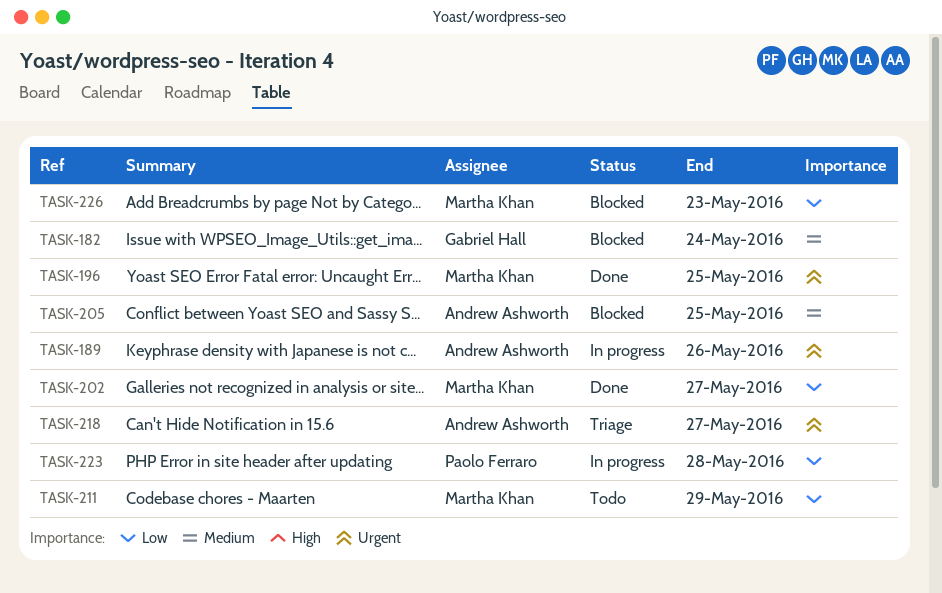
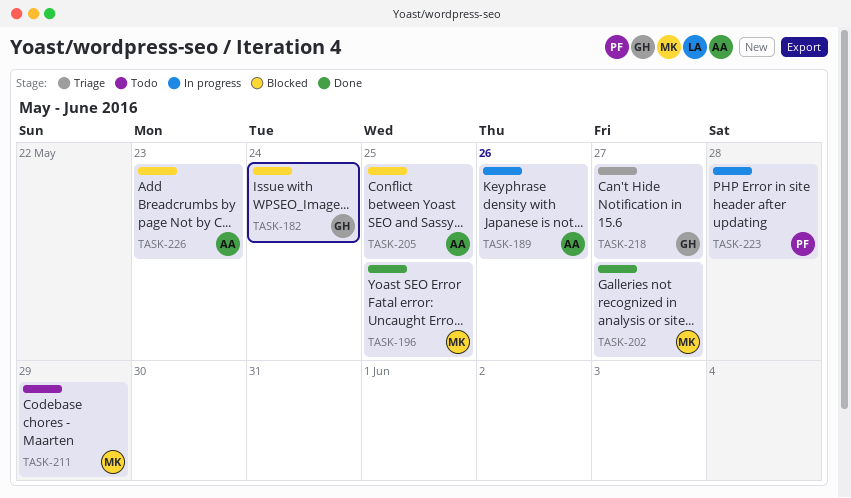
TASK-218, owner: Andrew Ashworth -> Gabriel Hall
TASK-226, owner: Martha Khan -> Andrew Ashworth

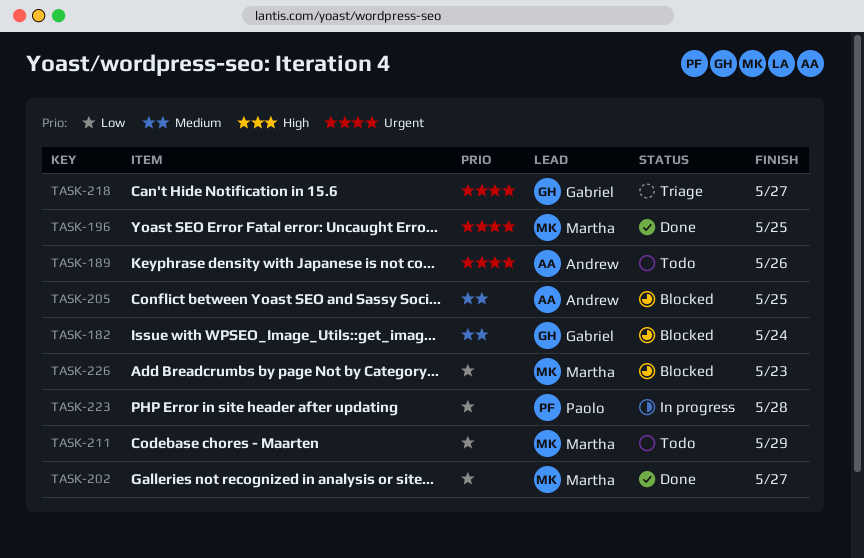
TASK-189, status: In progress -> Todo
TASK-226, owner: Andrew -> Martha

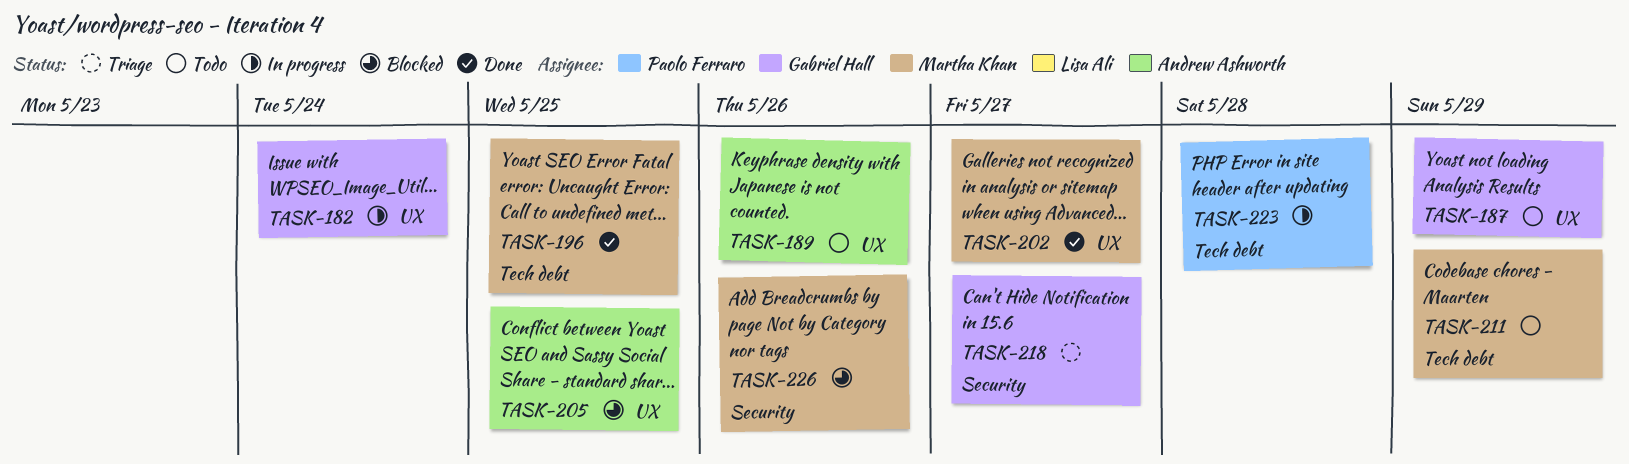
TASK-182, status: Blocked -> In progress
TASK-187: none -> present
TASK-226, due: May 23 -> May 26

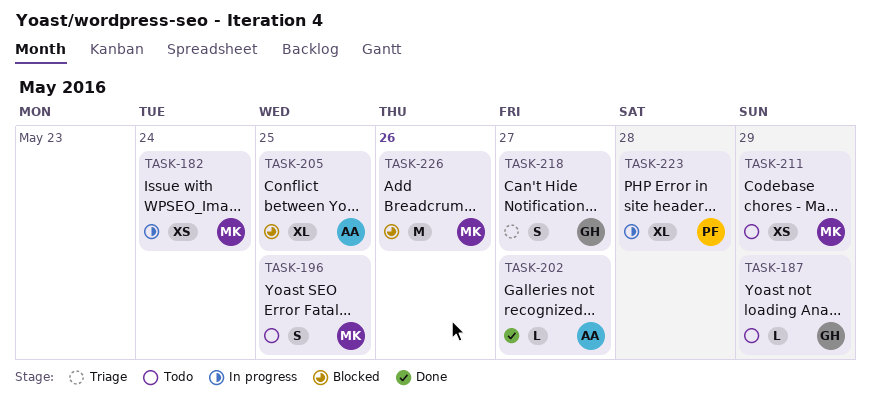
TASK-182, owner: Gabriel Hall -> Martha Khan
TASK-189: present -> none
TASK-196, status: Done -> Todo
TASK-202, owner: Martha Khan -> Andrew Ashworth

